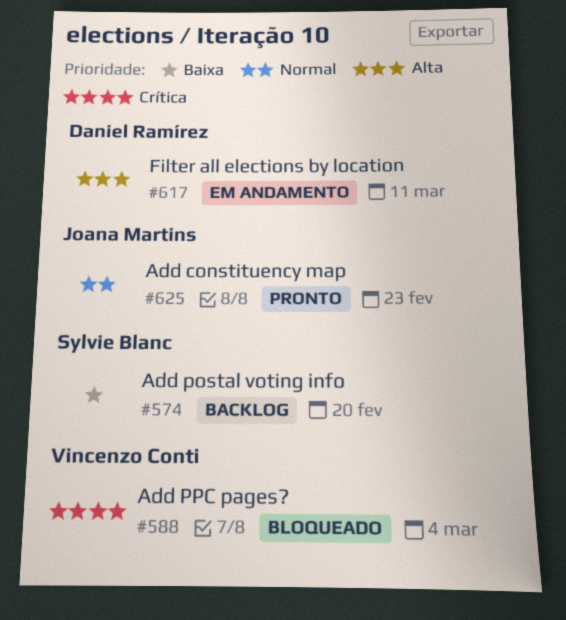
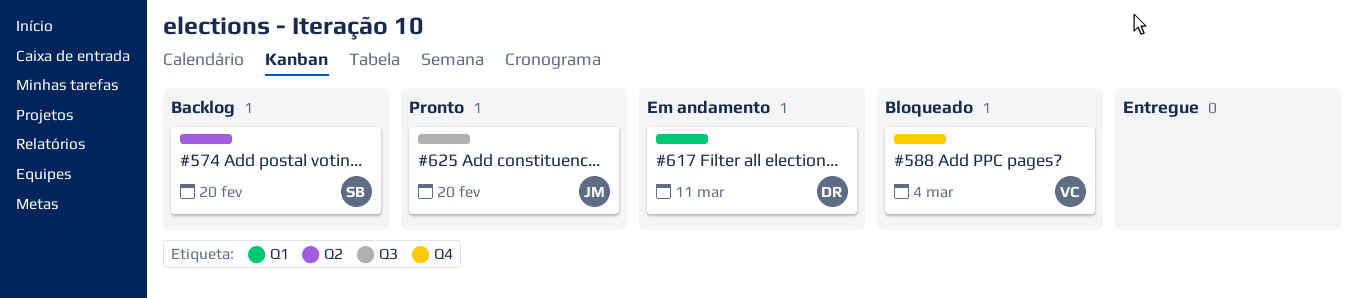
#625, due: Feb 23 -> Feb 20

